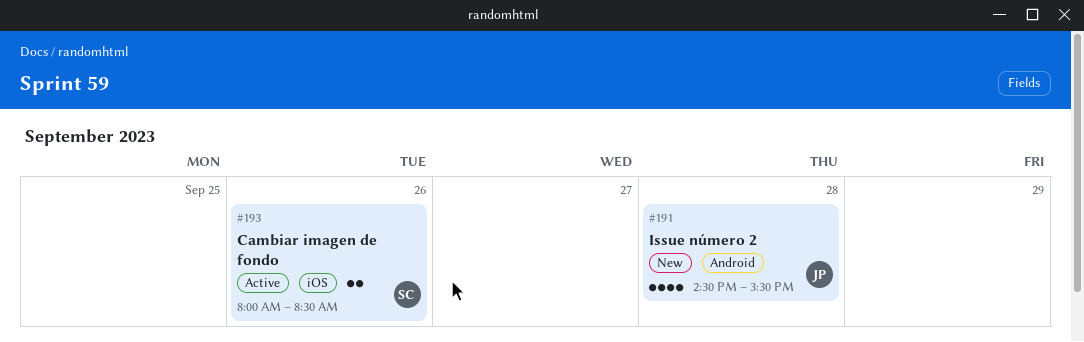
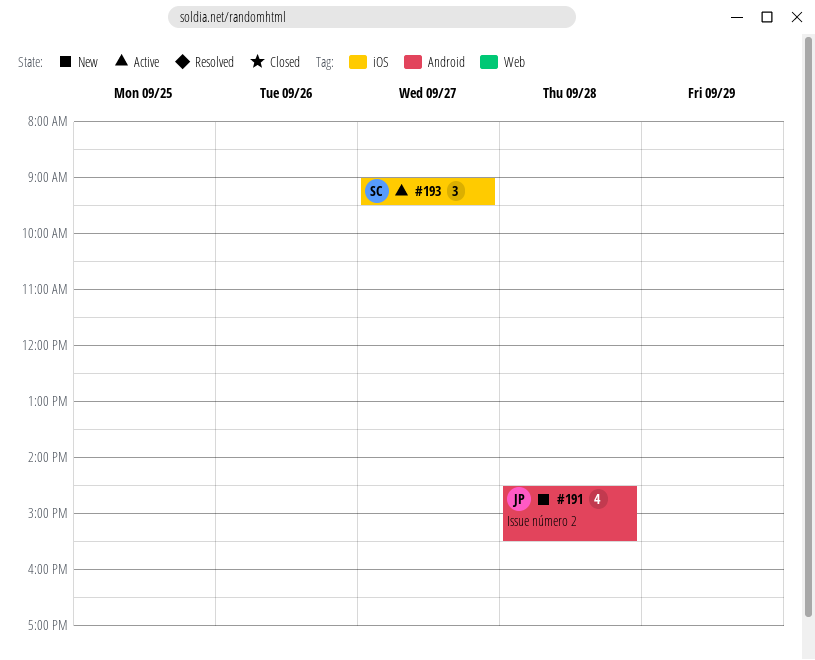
#193, estimate: 2 -> 3
#193, day: Sep 26 -> Sep 27
#193, begins: 08:00 -> 09:00
#193, ends: 08:30 -> 09:30

